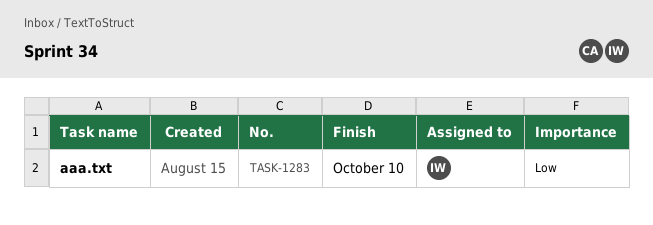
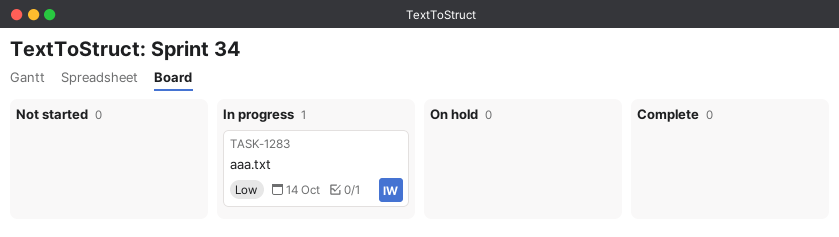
TASK-1283, due: Oct 10 -> Oct 14

